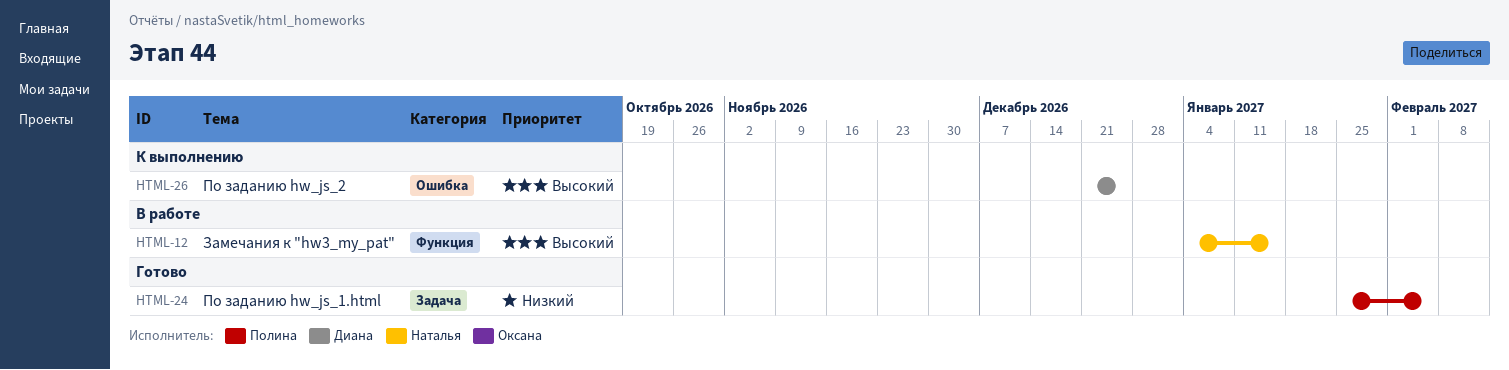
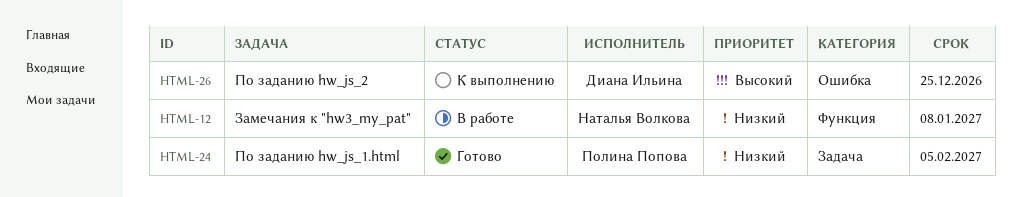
HTML-12, priority: Высокий -> Низкий
HTML-12, due: Jan 15 -> Jan 8

